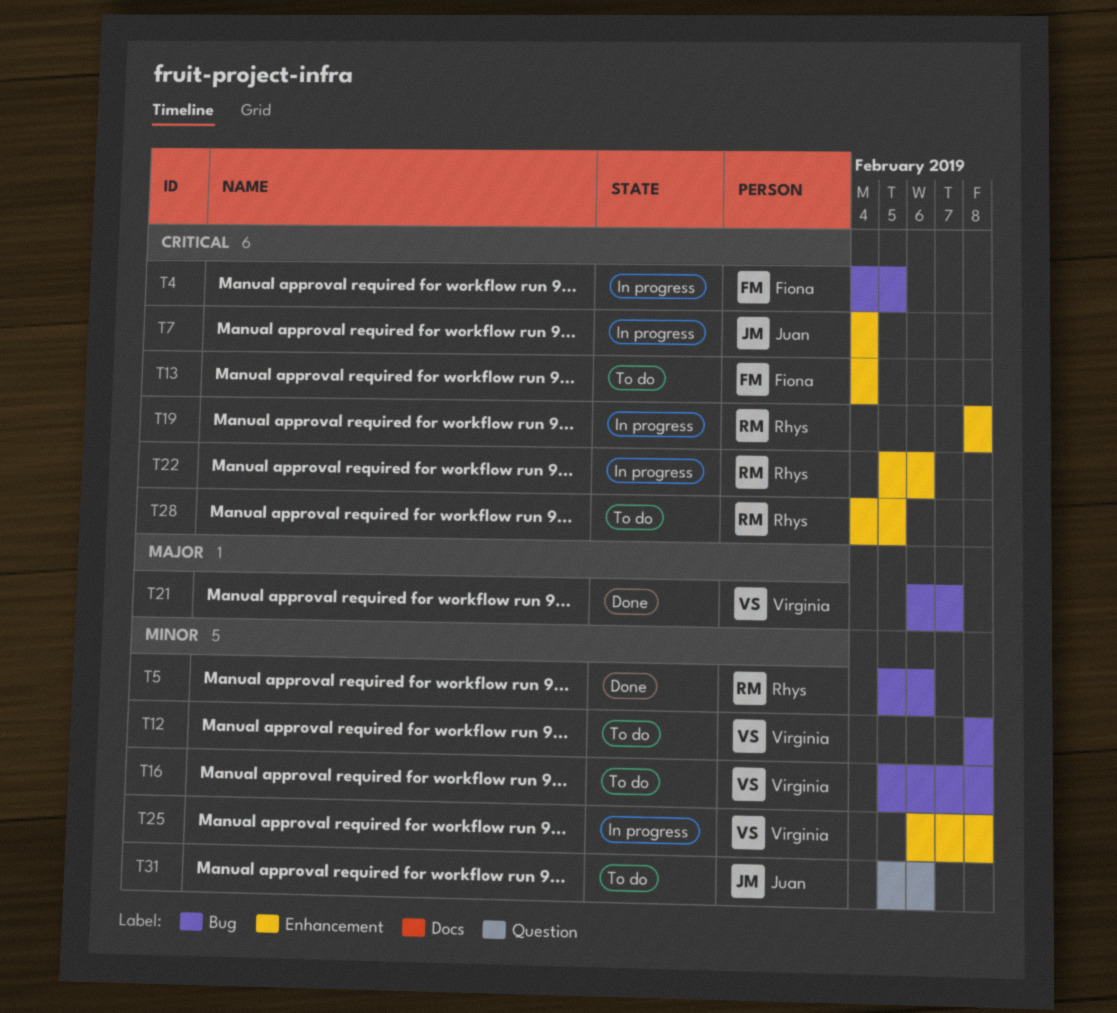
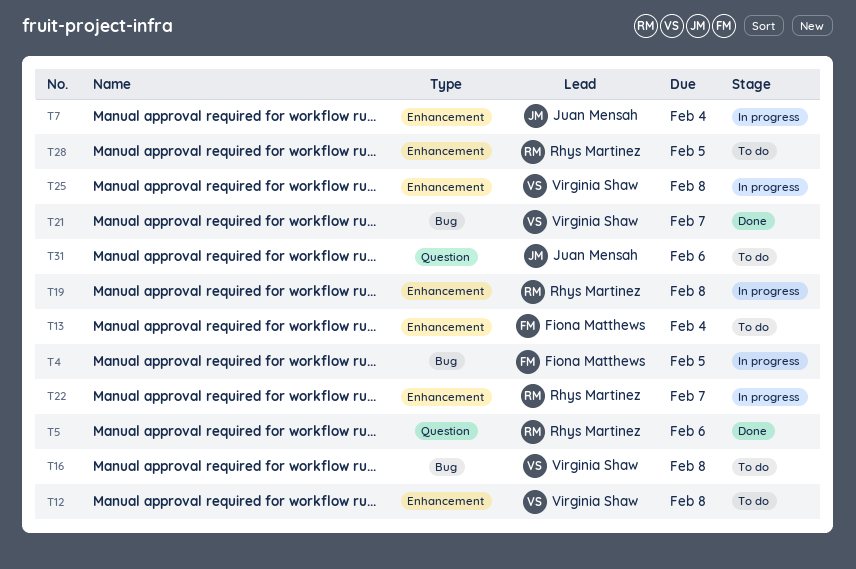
T5, label: Bug -> Question
T12, label: Bug -> Enhancement
T22, due: Feb 6 -> Feb 7

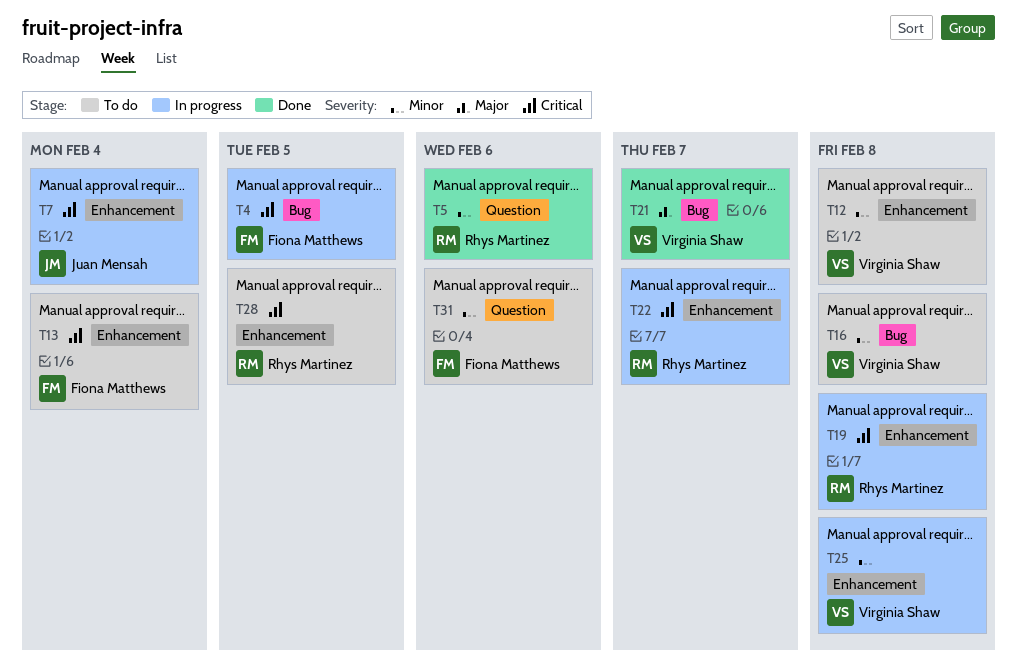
T31, owner: Juan Mensah -> Fiona Matthews

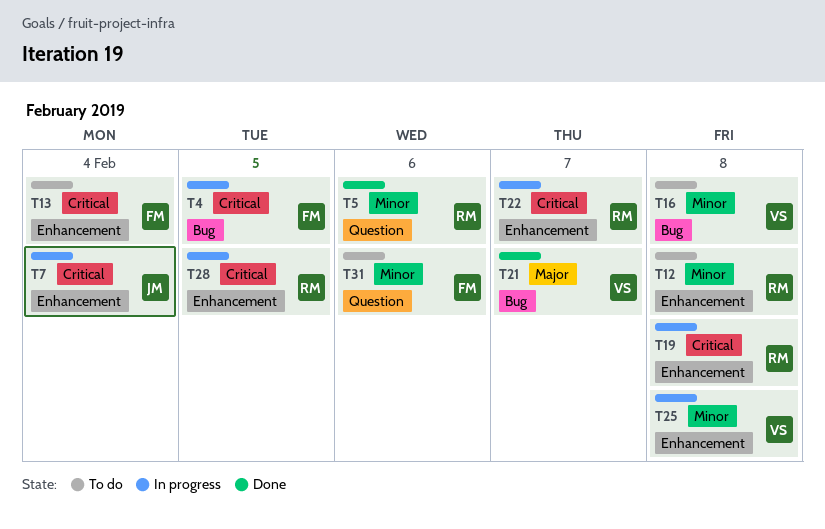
T12, owner: Virginia Shaw -> Rhys Martinez
T28, status: To do -> In progress

